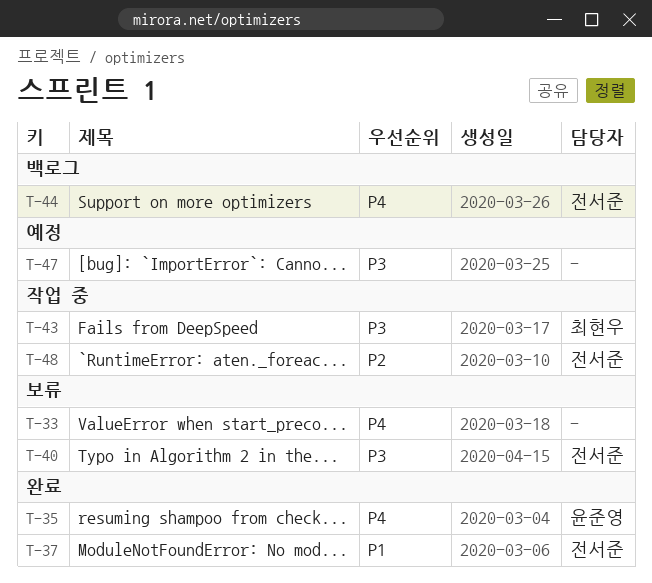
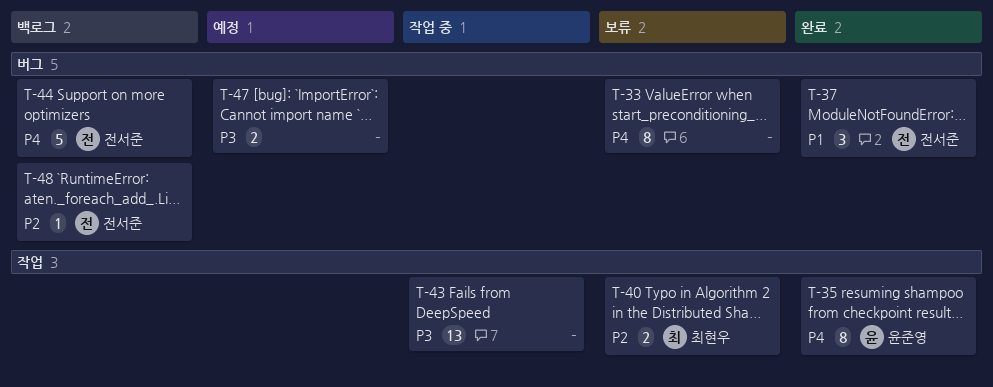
T-40, owner: 전서준 -> 최현우
T-40, priority: P3 -> P2
T-43, owner: 최현우 -> none
T-48, status: 작업 중 -> 백로그

